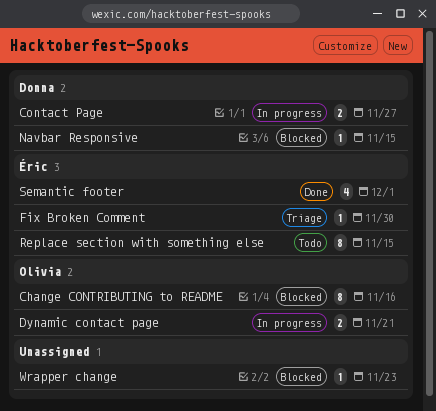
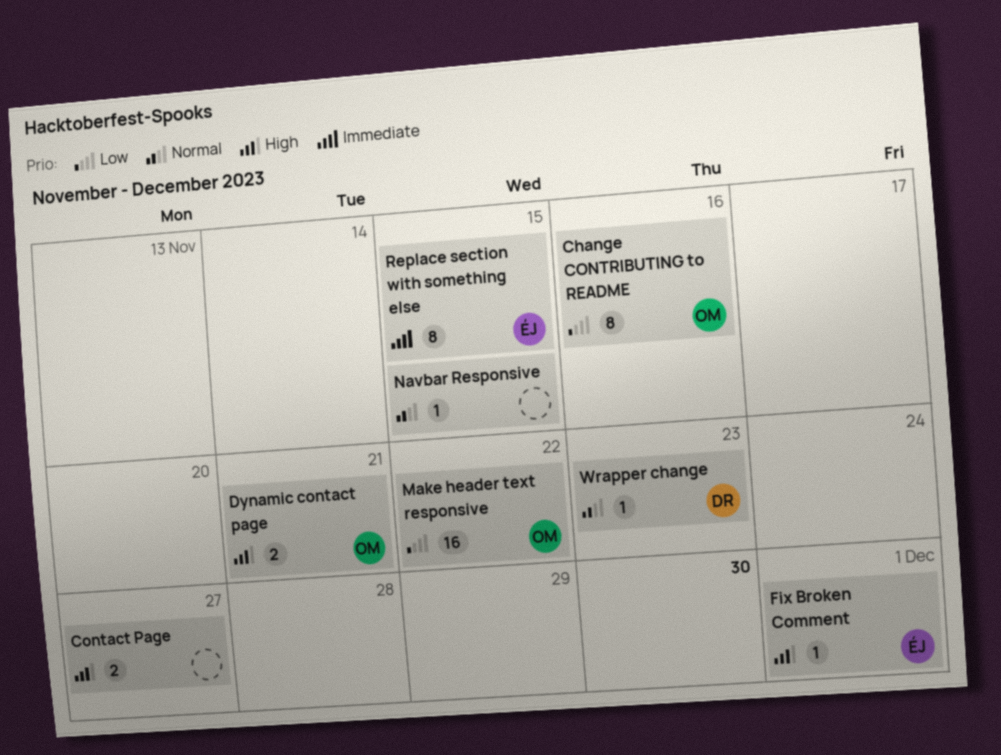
Contact Page, owner: Donna -> none
Fix Broken Comment, due: Nov 30 -> Dec 1
Make header text responsive: none -> present
Navbar Responsive, owner: Donna -> none
Semantic footer: present -> none
Wrapper change, owner: none -> Donna

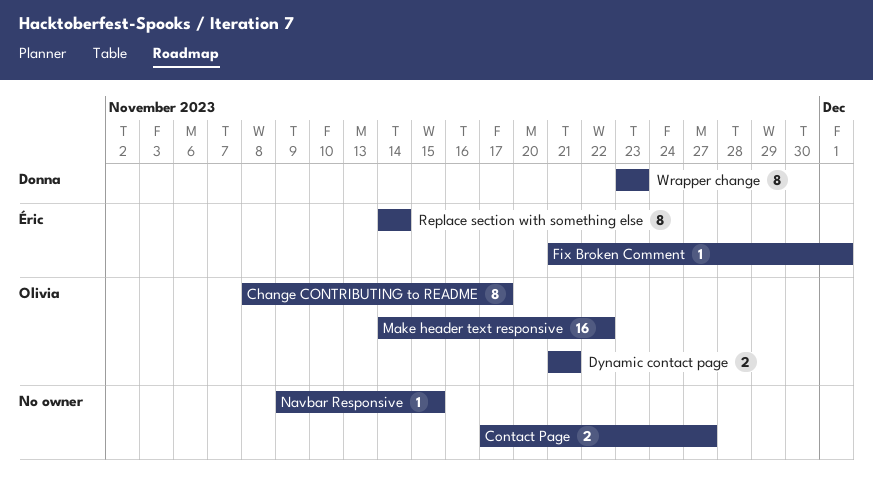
Change CONTRIBUTING to README, due: Nov 16 -> Nov 17
Replace section with something else, due: Nov 15 -> Nov 14
Wrapper change, estimate: 1 -> 8

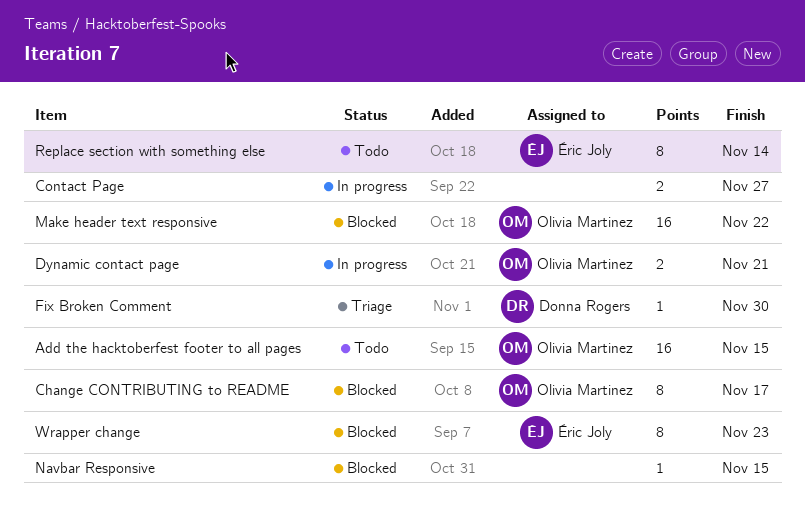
Add the hacktoberfest footer to all pages: none -> present
Fix Broken Comment, owner: Éric Joly -> Donna Rogers
Fix Broken Comment, due: Dec 1 -> Nov 30
Wrapper change, owner: Donna Rogers -> Éric Joly

